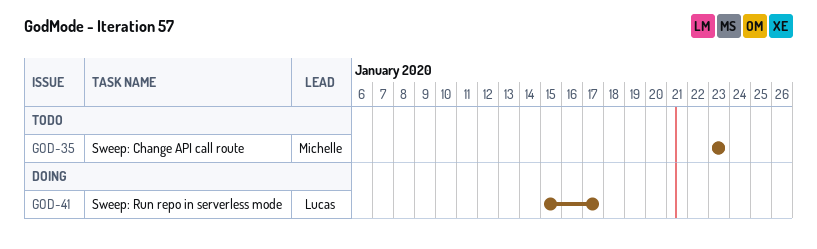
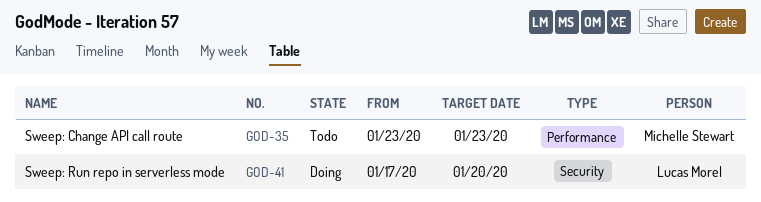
GOD-41, start: Jan 15 -> Jan 17
GOD-41, due: Jan 17 -> Jan 20

